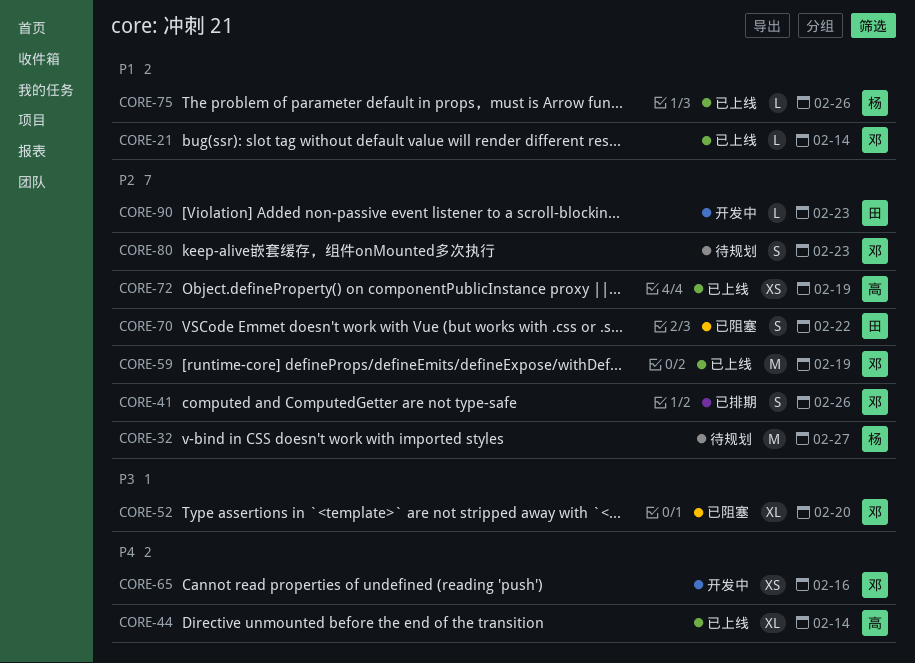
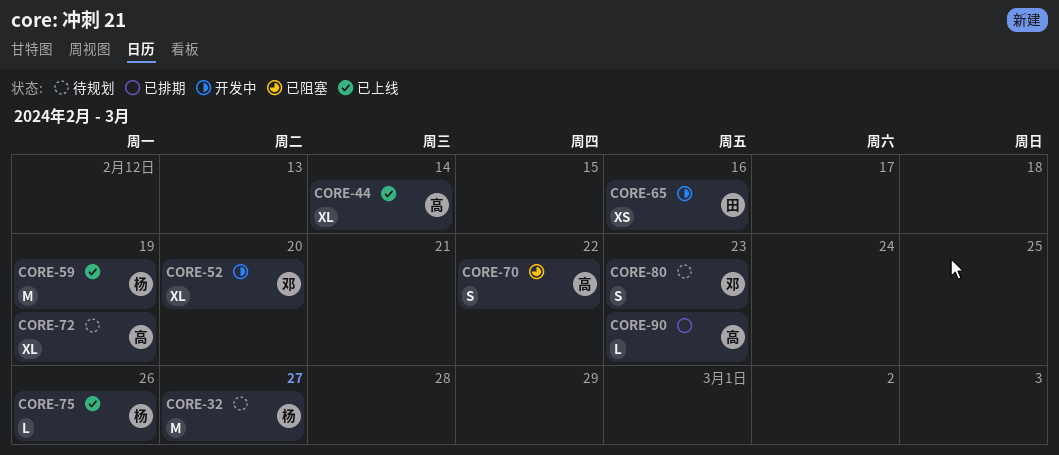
CORE-21: present -> none
CORE-41: present -> none
CORE-52, status: 已阻塞 -> 开发中
CORE-59, owner: 邓 -> 杨
CORE-65, owner: 邓 -> 田
CORE-70, owner: 田 -> 高
CORE-72, status: 已上线 -> 待规划
CORE-72, estimate: XS -> XL
CORE-90, status: 开发中 -> 已排期
CORE-90, owner: 田 -> 高

